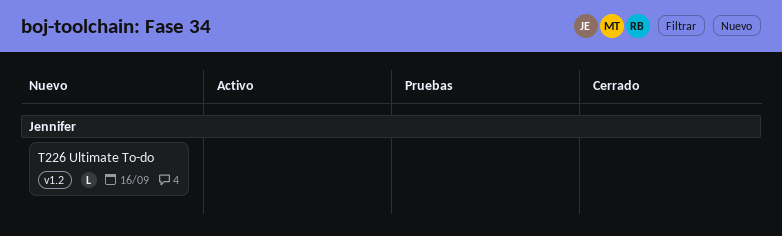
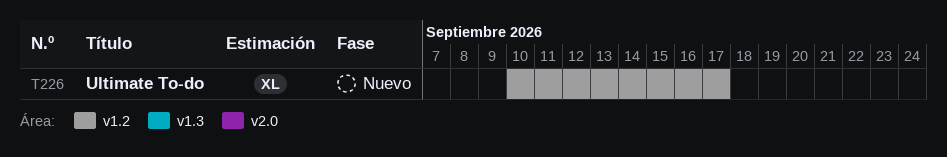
T226, estimate: L -> XL
T226, due: Sep 16 -> Sep 17

